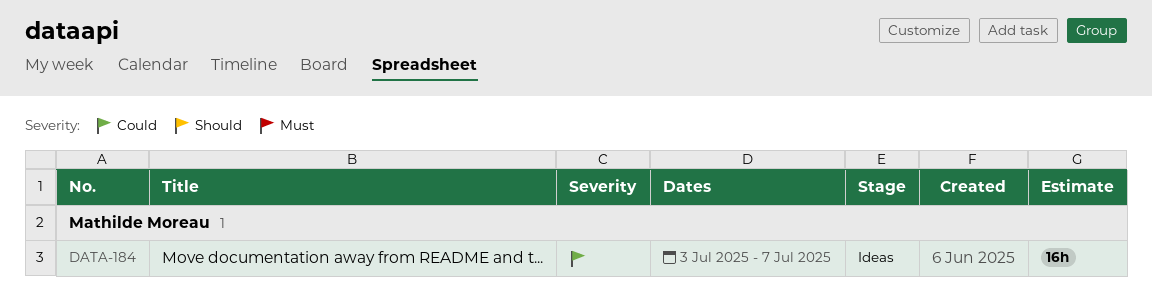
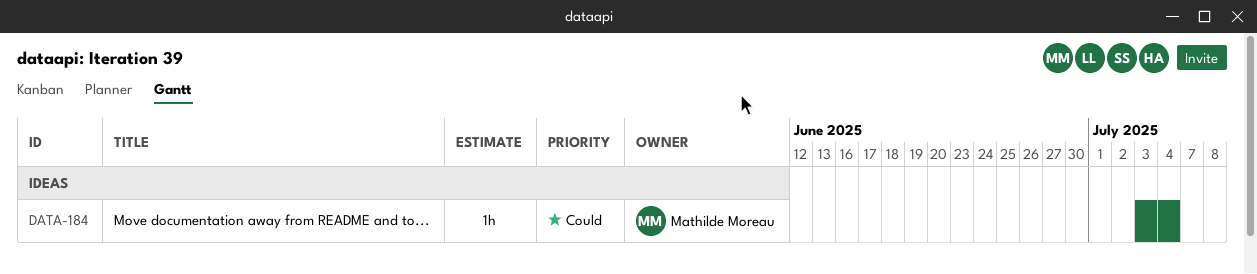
DATA-184, estimate: 16h -> 1h
DATA-184, due: Jul 7 -> Jul 4

